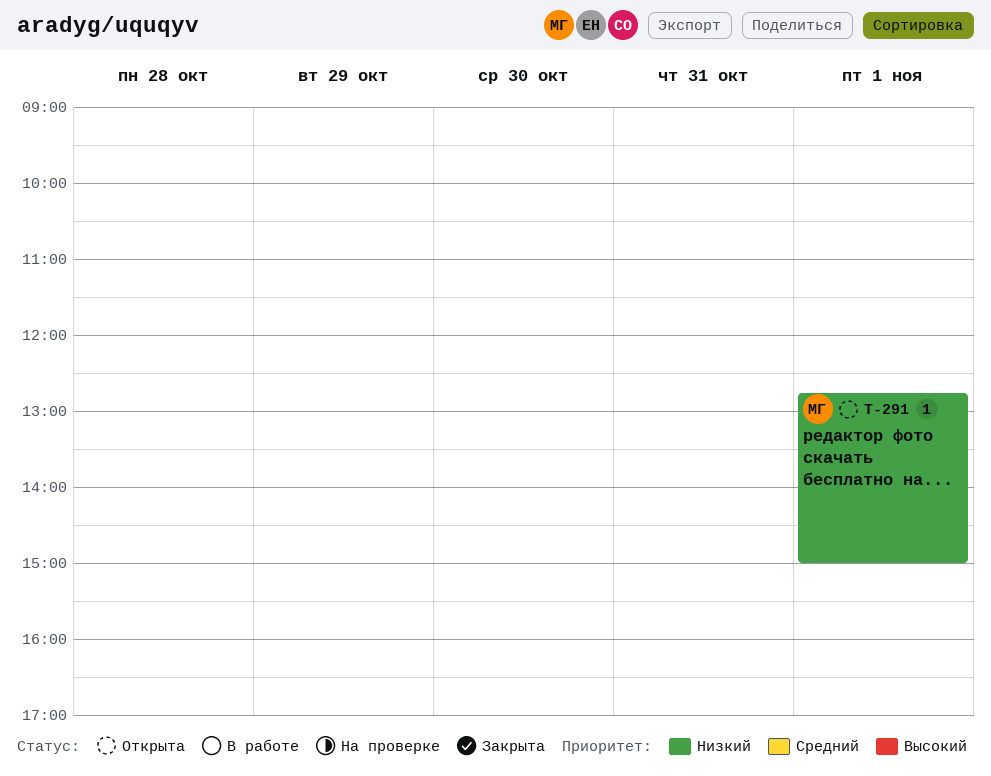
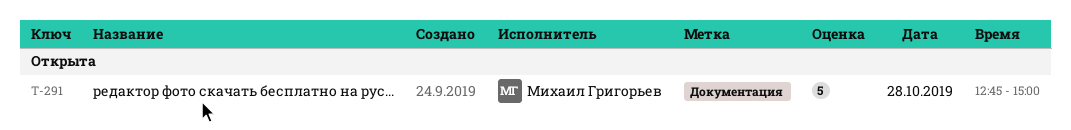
T-291, estimate: 1 -> 5
T-291, day: Nov 1 -> Oct 28

